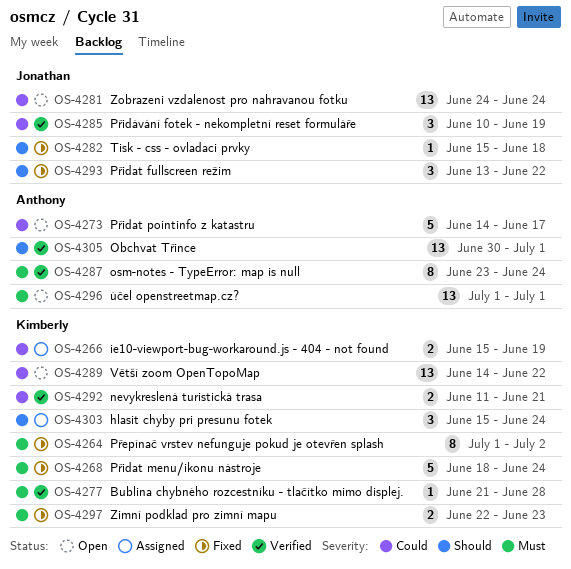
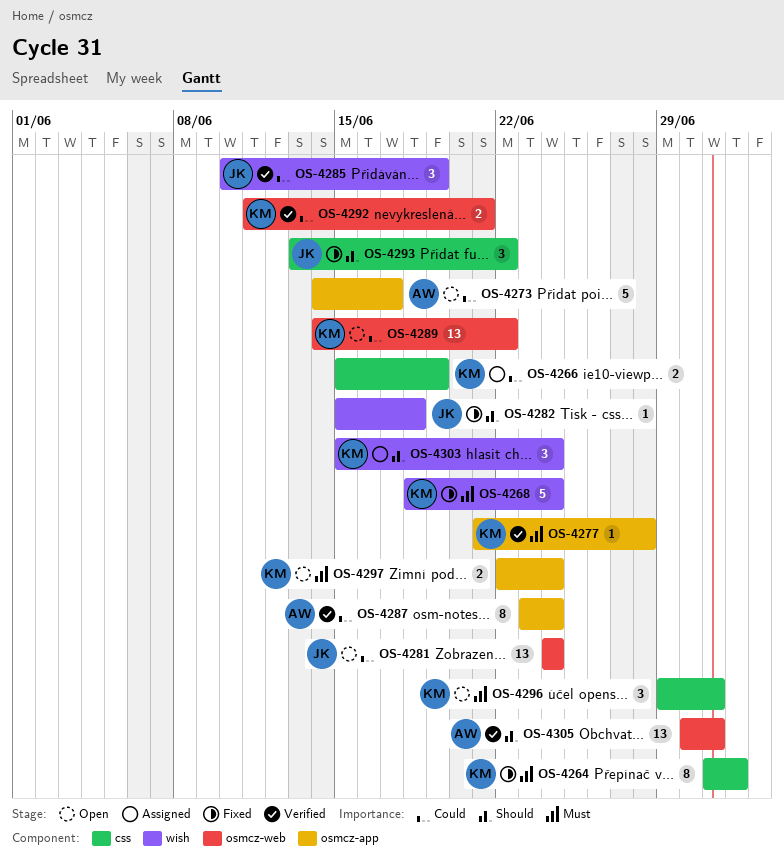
OS-4287, priority: Must -> Could
OS-4296, owner: Anthony -> Kimberly
OS-4296, estimate: 13 -> 3
OS-4296, start: Jul 1 -> Jun 29
OS-4297, status: Fixed -> Open
OS-4297, due: Jun 23 -> Jun 24

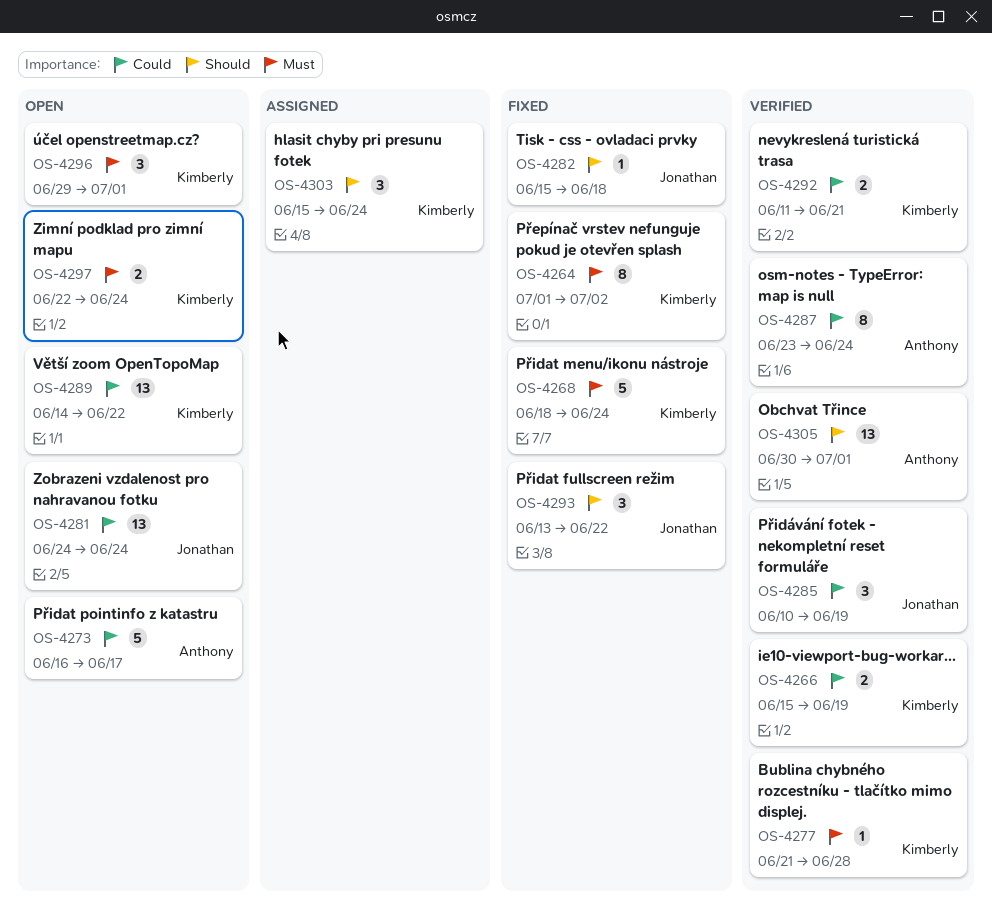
OS-4266, status: Assigned -> Verified
OS-4273, start: Jun 14 -> Jun 16

